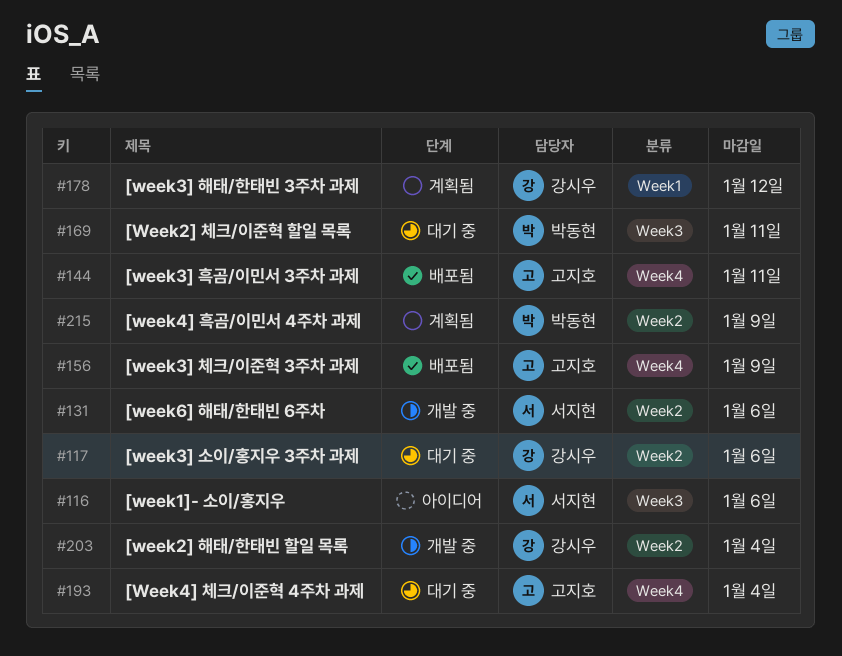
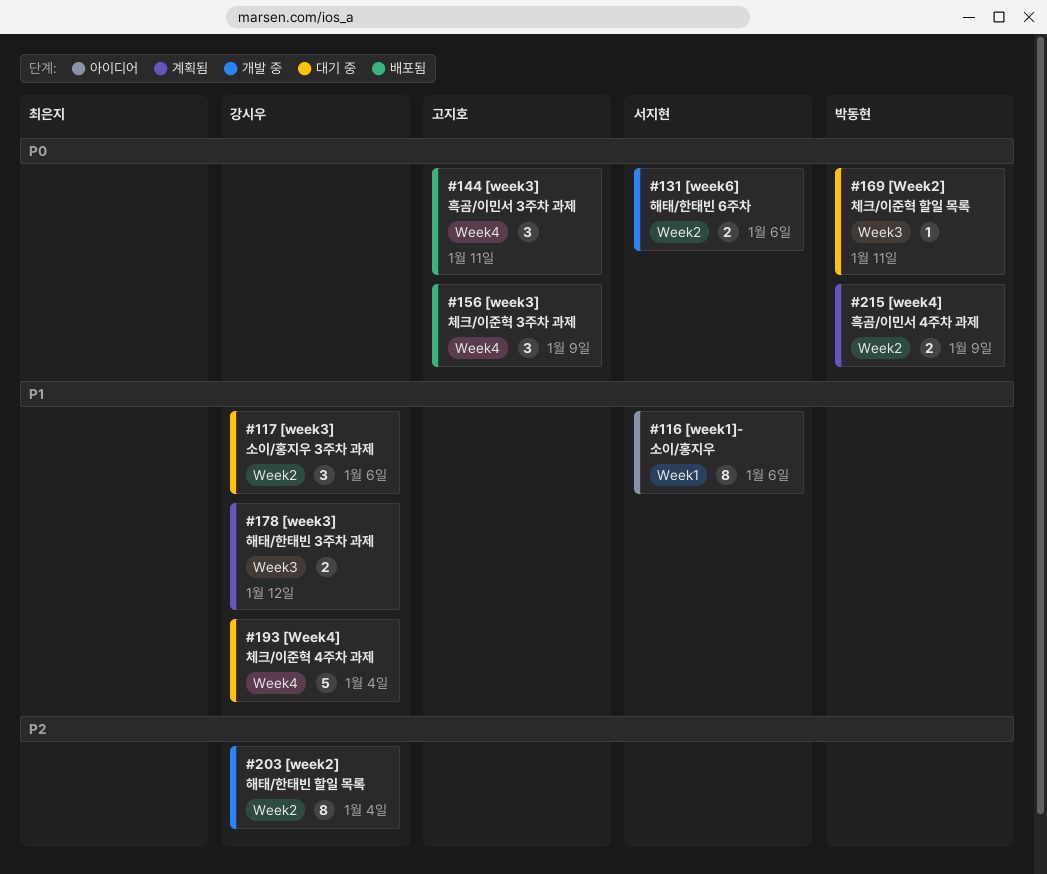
#116, label: Week3 -> Week1
#178, label: Week1 -> Week3
#193, owner: 고지호 -> 강시우

